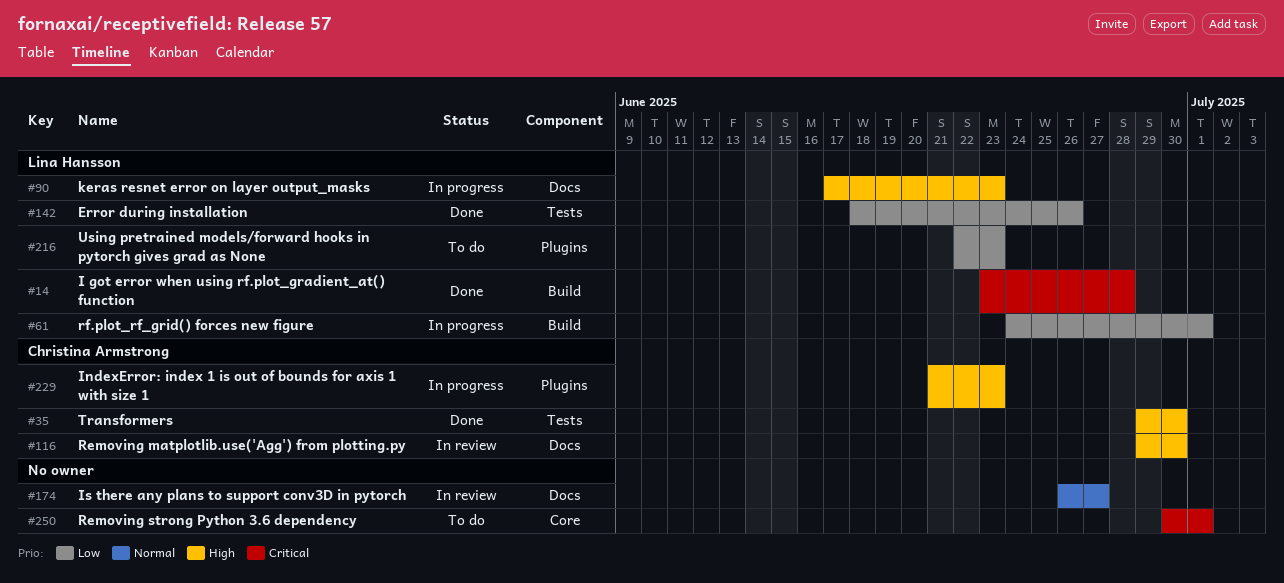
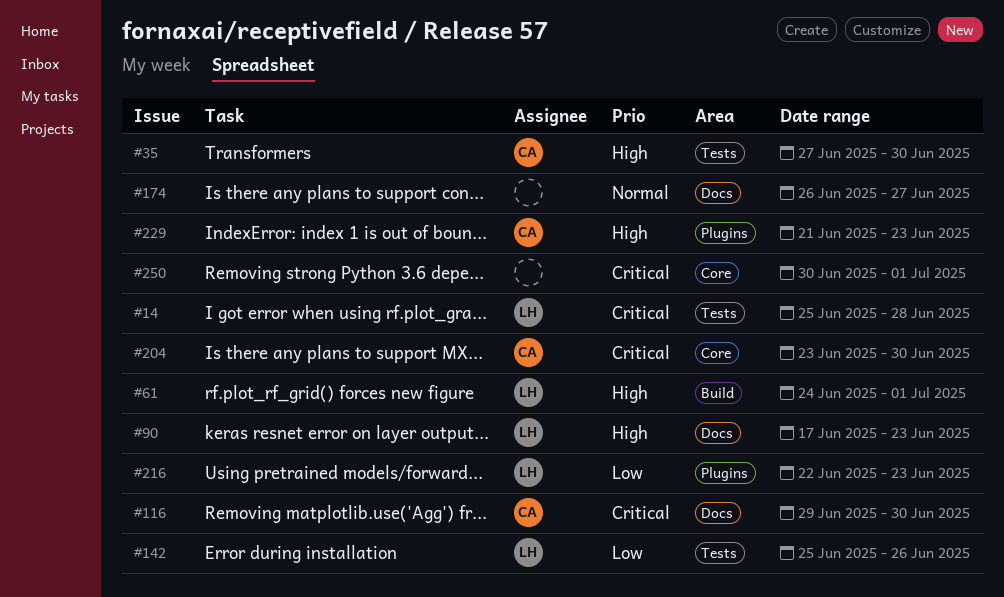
#14, label: Build -> Tests
#14, start: Jun 23 -> Jun 25
#35, start: Jun 29 -> Jun 27
#61, priority: Low -> High
#116, priority: High -> Critical
#142, start: Jun 18 -> Jun 25
#204: none -> present

